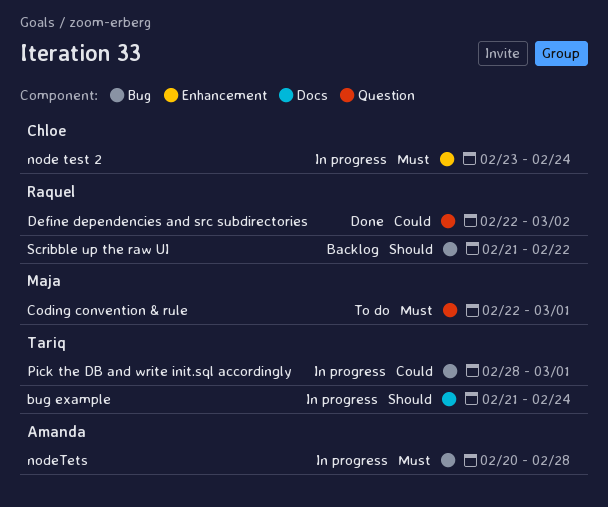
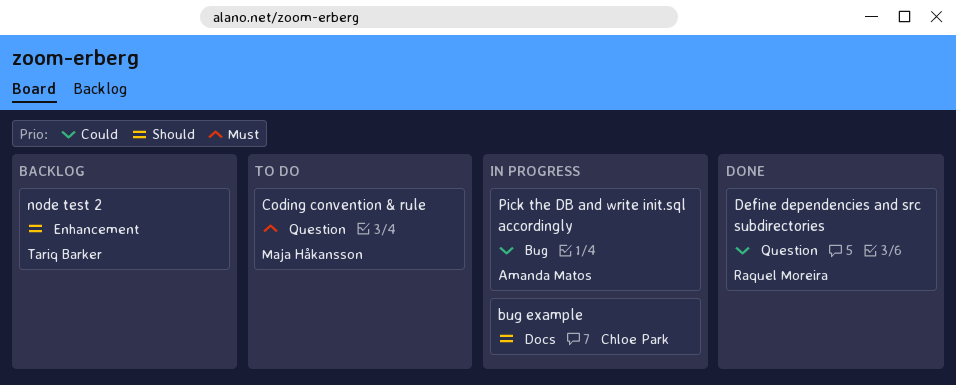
bug example, owner: Tariq Barker -> Chloe Park
node test 2, status: In progress -> Backlog
node test 2, owner: Chloe Park -> Tariq Barker
node test 2, priority: Must -> Should
nodeTets: present -> none
Pick the DB and write init.sql accordingly, owner: Tariq Barker -> Amanda Matos
Scribble up the raw UI: present -> none

